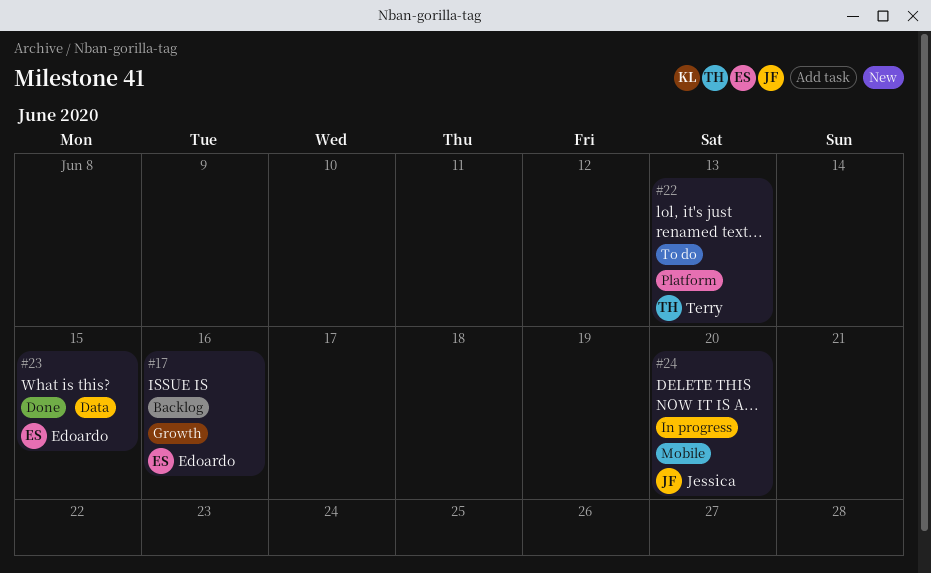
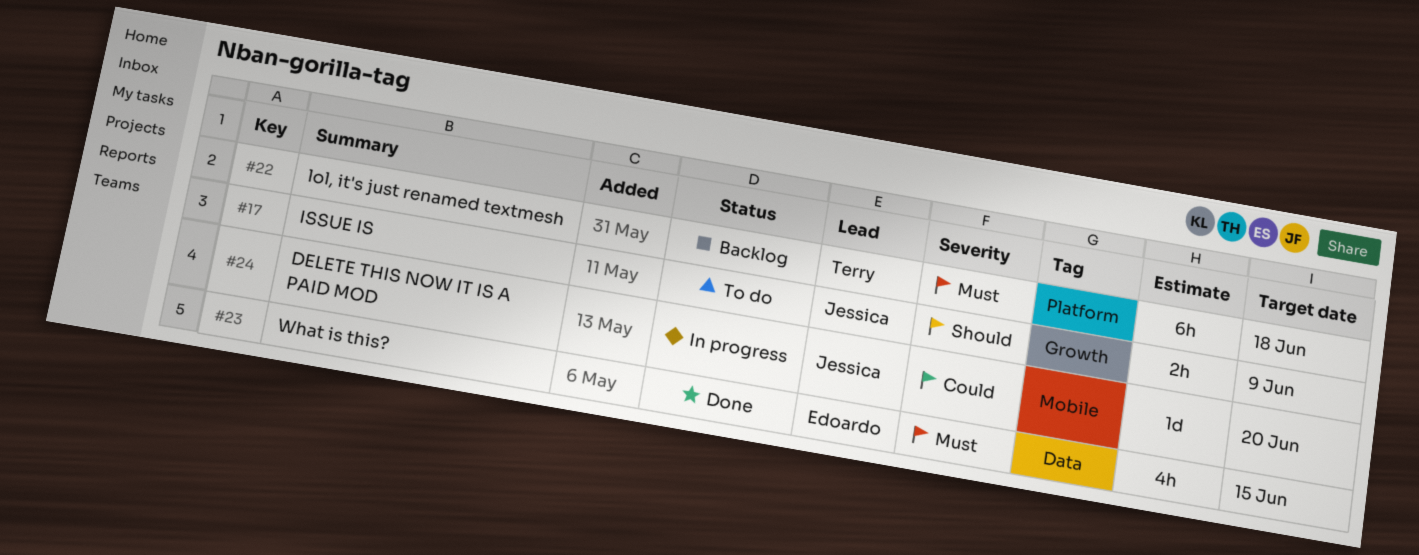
#17, status: Backlog -> To do
#17, owner: Edoardo -> Jessica
#17, due: Jun 16 -> Jun 9
#22, status: To do -> Backlog
#22, due: Jun 13 -> Jun 18

